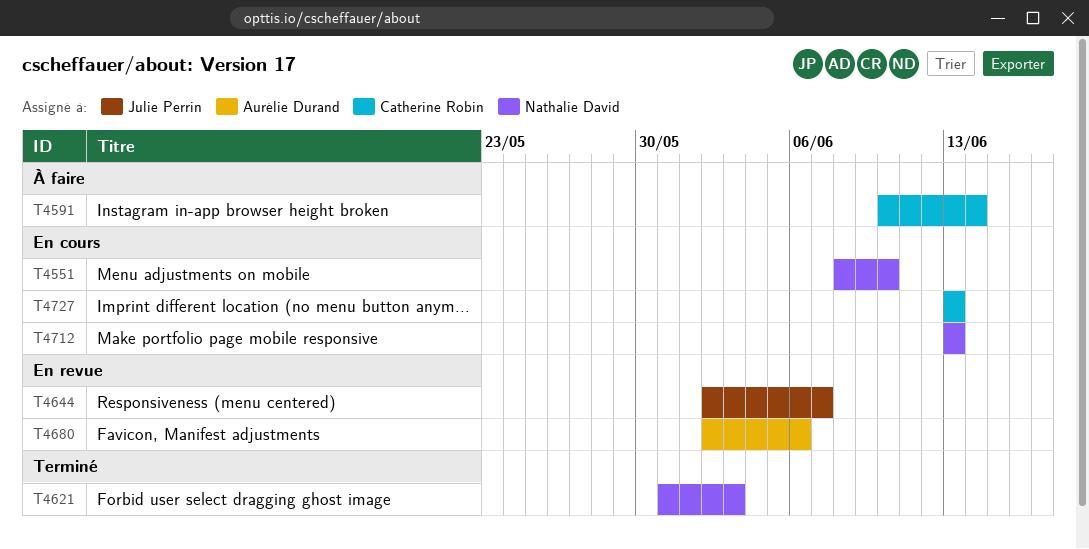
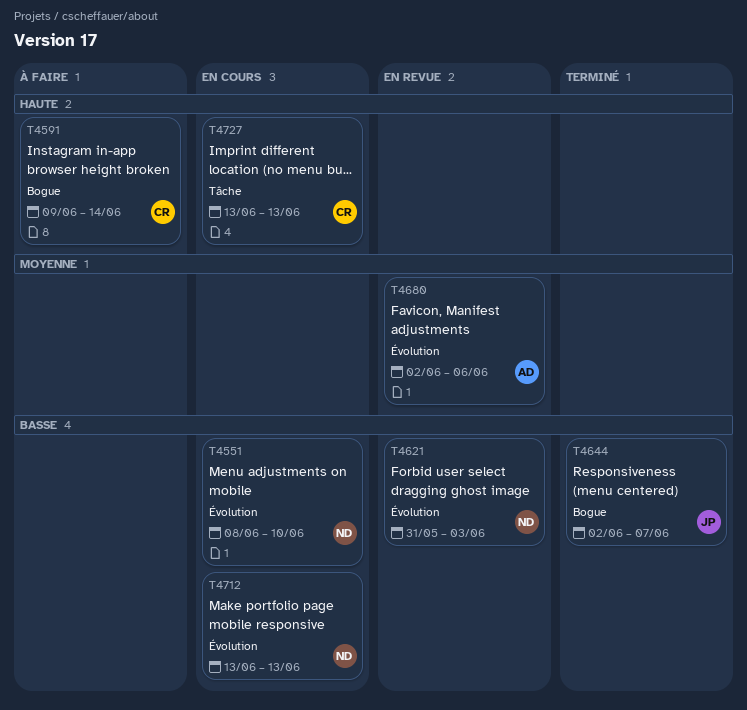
T4591, start: Jun 10 -> Jun 9
T4621, status: Terminé -> En revue
T4644, status: En revue -> Terminé

